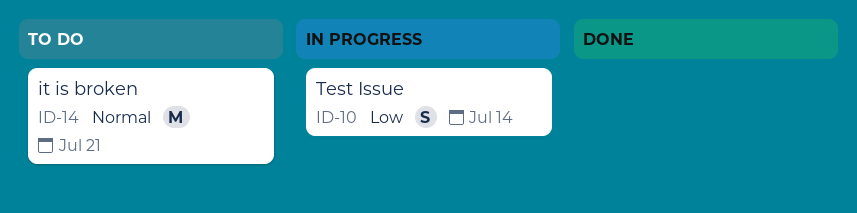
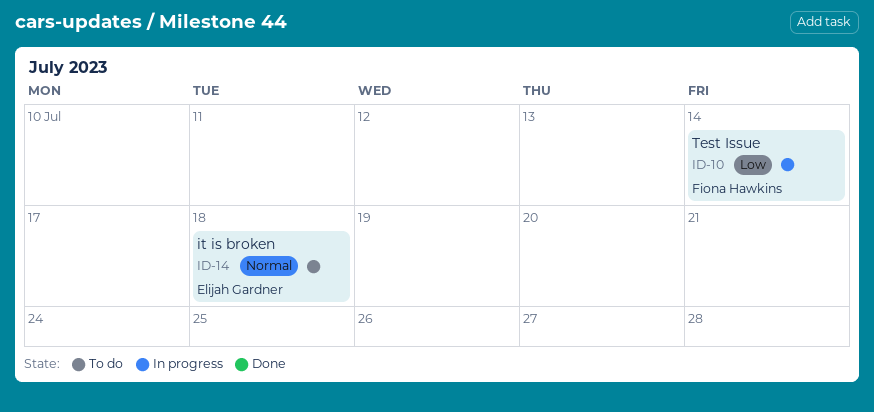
ID-14, due: Jul 21 -> Jul 18

